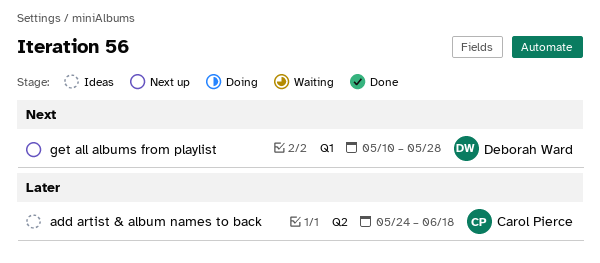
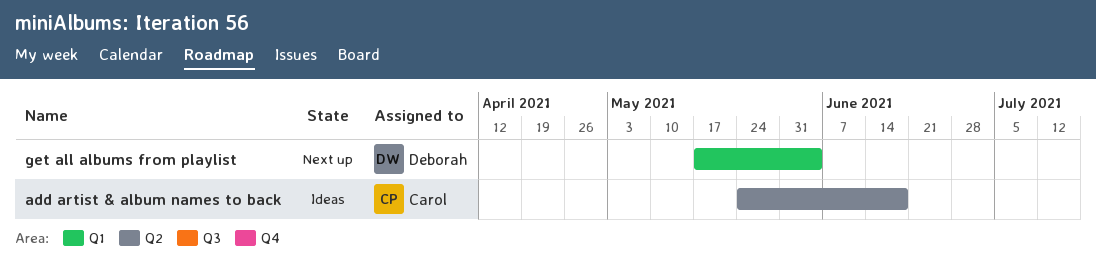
get all albums from playlist, start: May 10 -> May 17
get all albums from playlist, due: May 28 -> Jun 4

